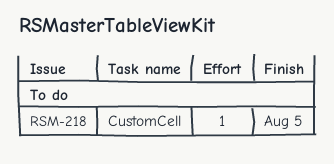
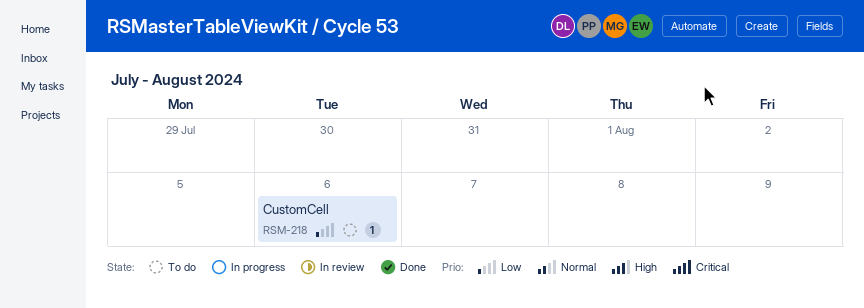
RSM-218, due: Aug 5 -> Aug 6

